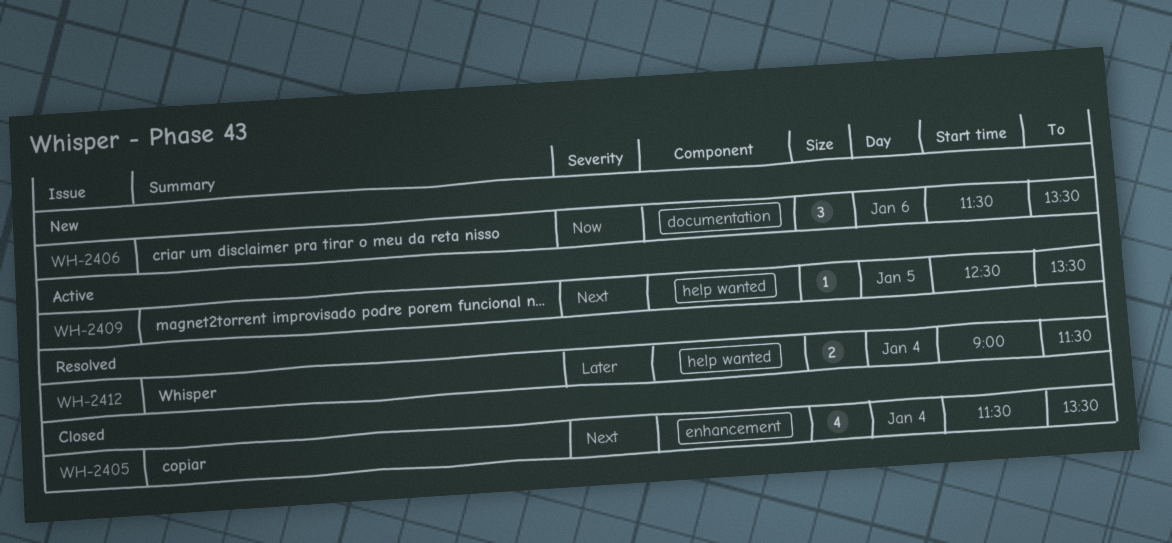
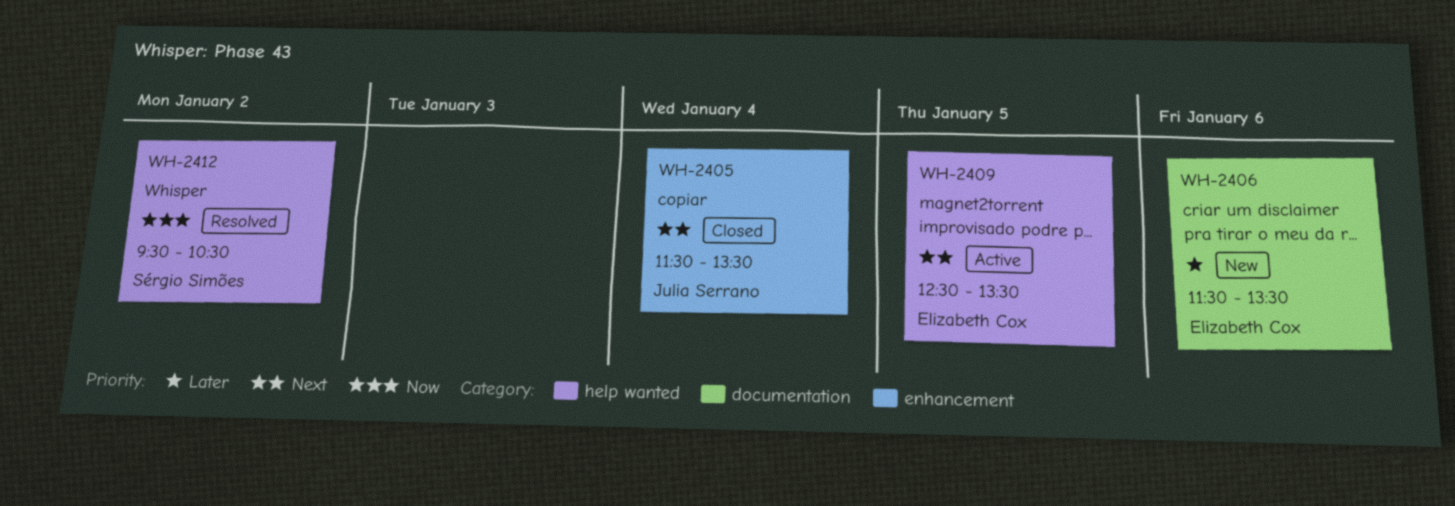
WH-2406, priority: Now -> Later
WH-2412, priority: Later -> Now
WH-2412, day: Jan 4 -> Jan 2
WH-2412, begins: 09:00 -> 09:30
WH-2412, ends: 11:30 -> 10:30

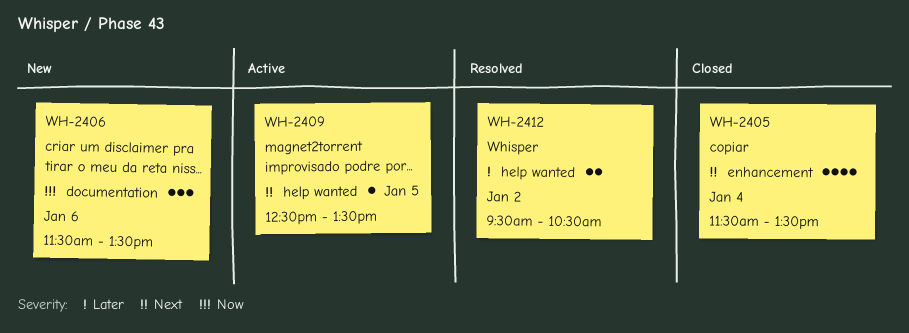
WH-2406, priority: Later -> Now
WH-2412, priority: Now -> Later

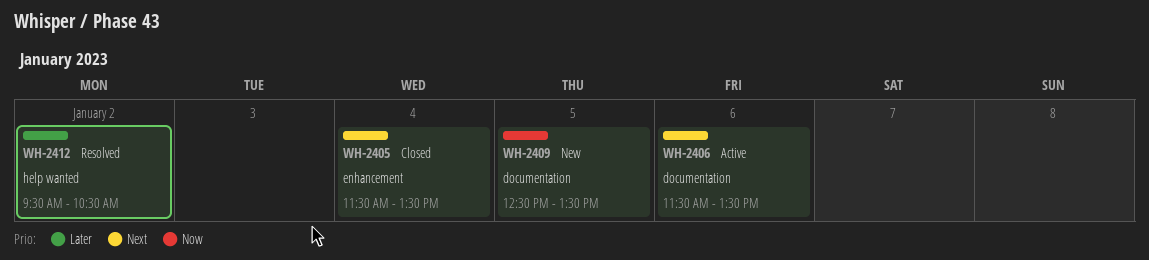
WH-2406, status: New -> Active
WH-2406, priority: Now -> Next
WH-2409, status: Active -> New
WH-2409, priority: Next -> Now
WH-2409, label: help wanted -> documentation

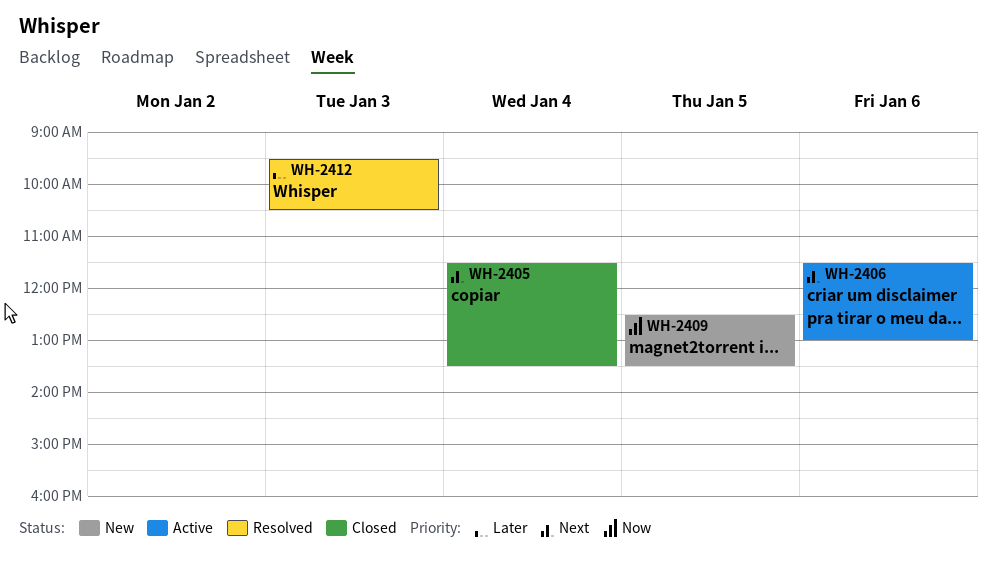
WH-2406, ends: 13:30 -> 13:00
WH-2412, day: Jan 2 -> Jan 3

